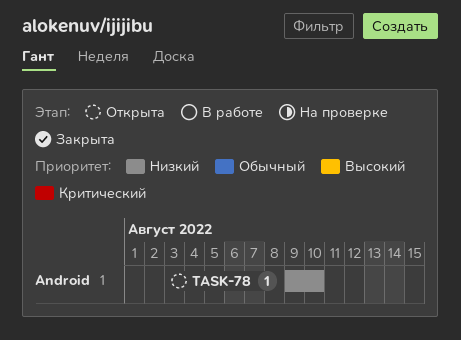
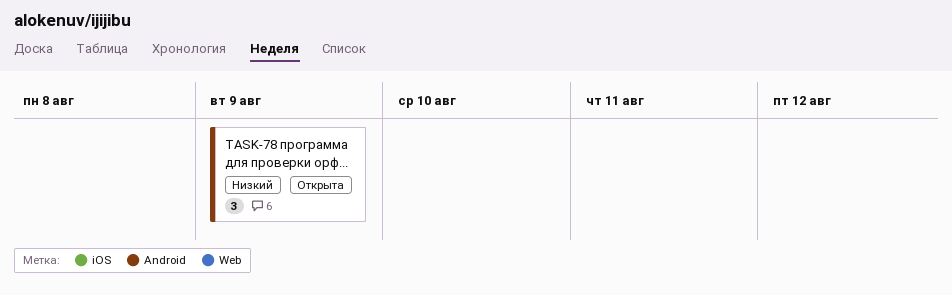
TASK-78, estimate: 1 -> 3
TASK-78, due: Aug 10 -> Aug 9

